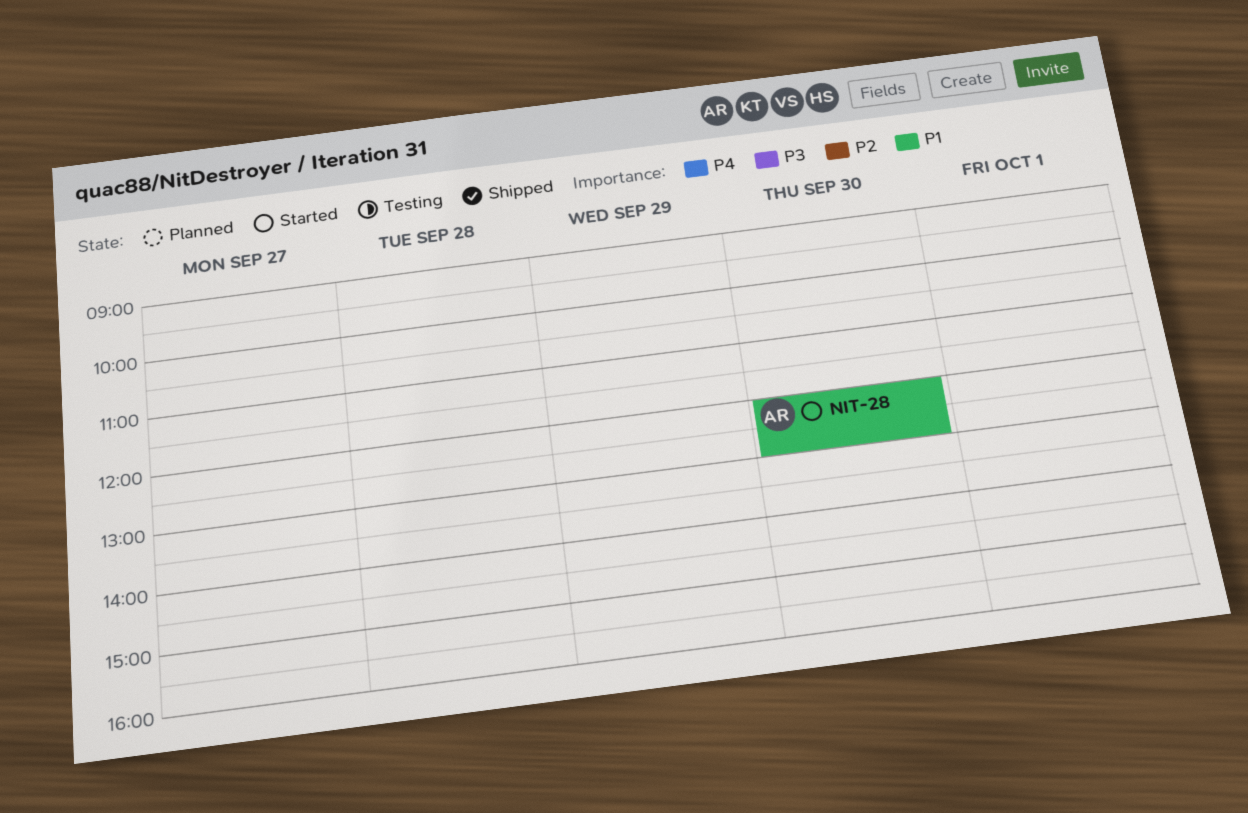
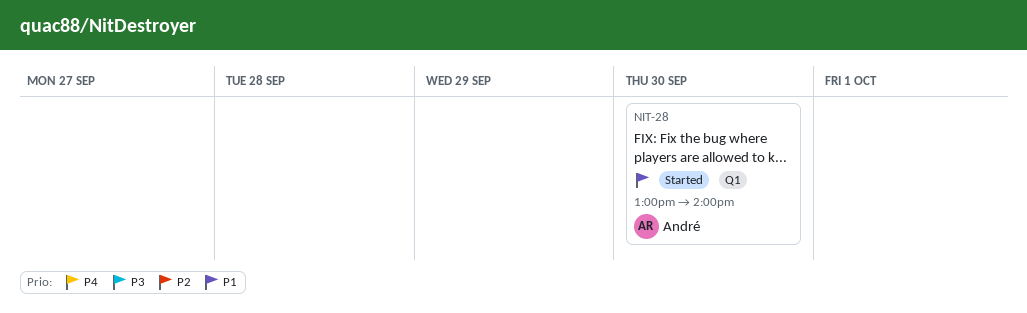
NIT-28, begins: 12:00 -> 13:00
NIT-28, ends: 13:00 -> 14:00

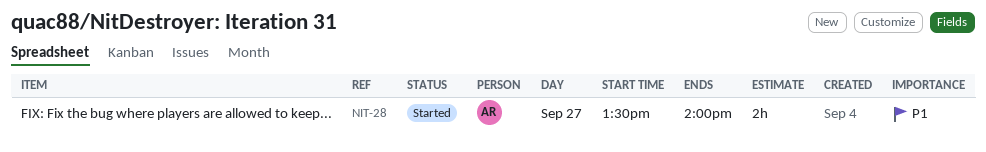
NIT-28, day: Sep 30 -> Sep 27
NIT-28, begins: 13:00 -> 13:30

